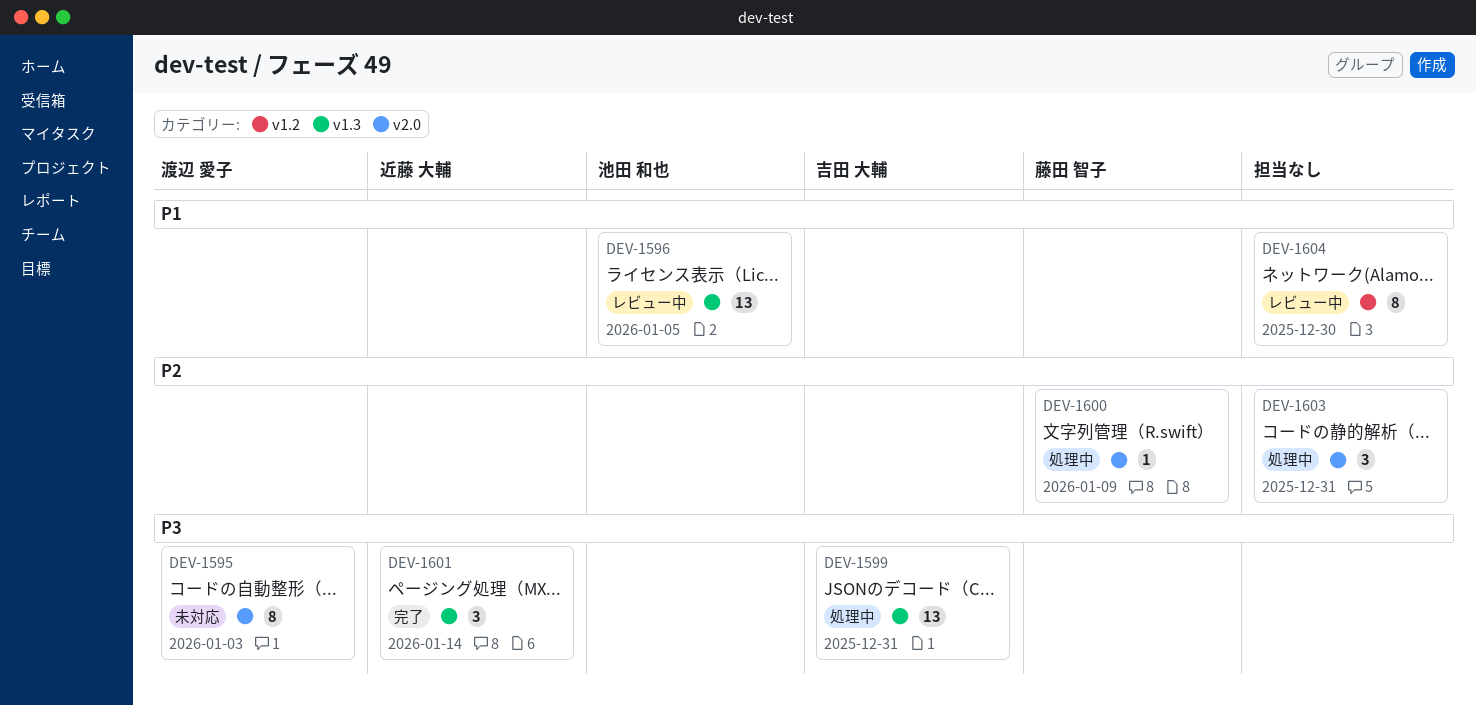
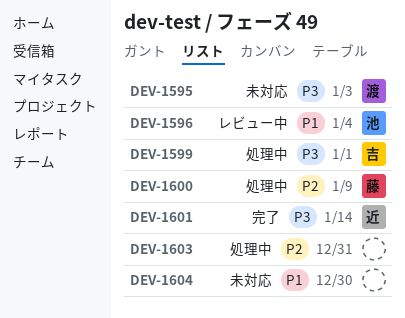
DEV-1596, due: Jan 5 -> Jan 4
DEV-1599, due: Dec 31 -> Jan 1
DEV-1604, status: レビュー中 -> 未対応

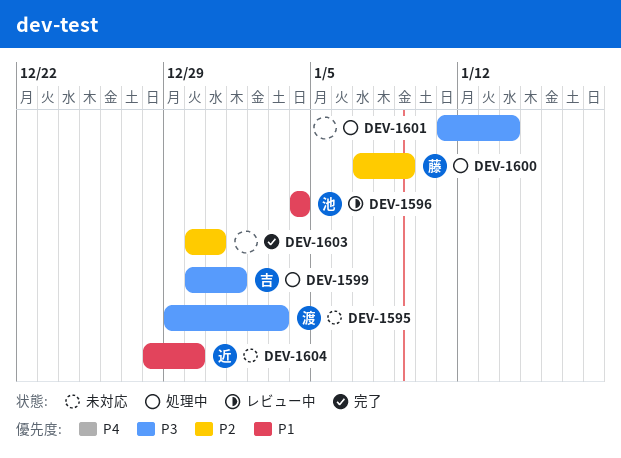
DEV-1601, status: 完了 -> 処理中
DEV-1601, owner: 近 -> none
DEV-1603, status: 処理中 -> 完了
DEV-1604, owner: none -> 近

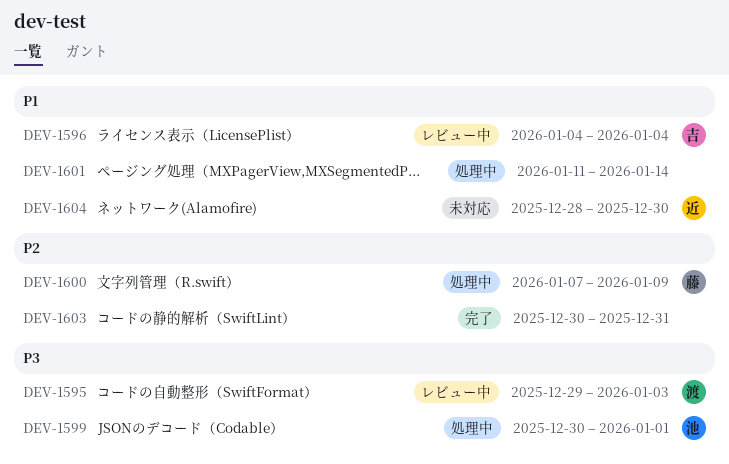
DEV-1595, status: 未対応 -> レビュー中
DEV-1596, owner: 池 -> 吉
DEV-1599, owner: 吉 -> 池
DEV-1601, priority: P3 -> P1

